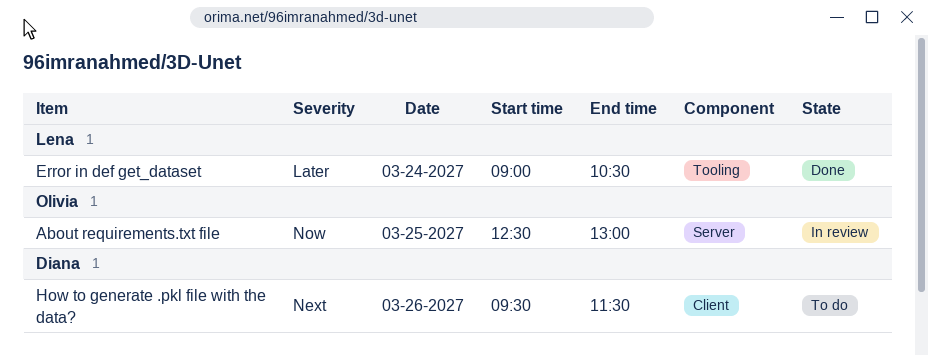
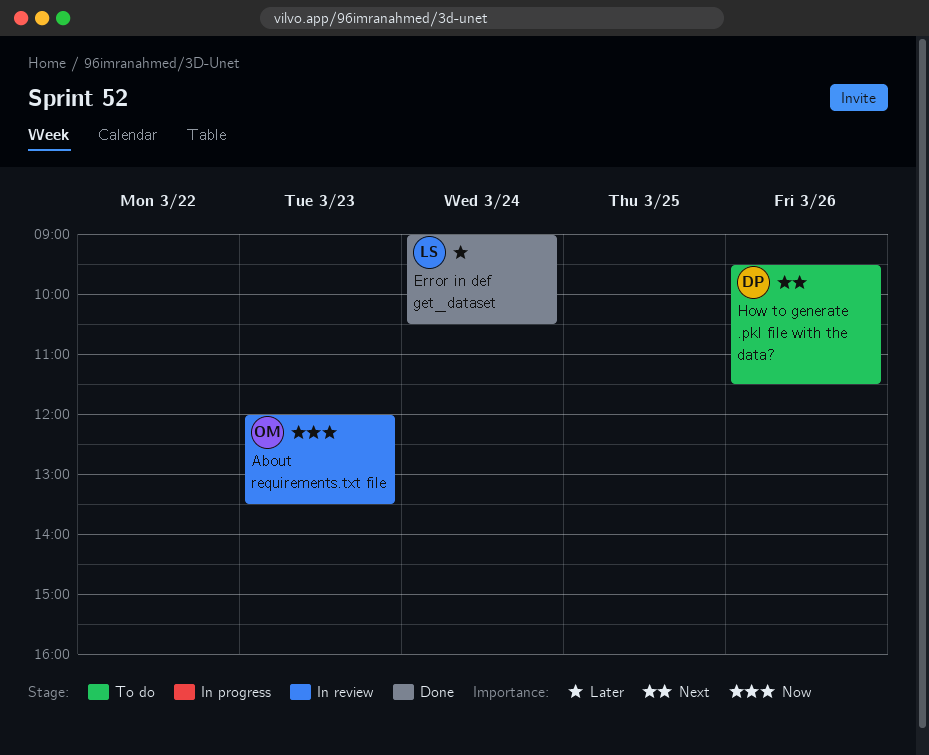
About requirements.txt file, day: Mar 25 -> Mar 23
About requirements.txt file, begins: 12:30 -> 12:00
About requirements.txt file, ends: 13:00 -> 13:30

